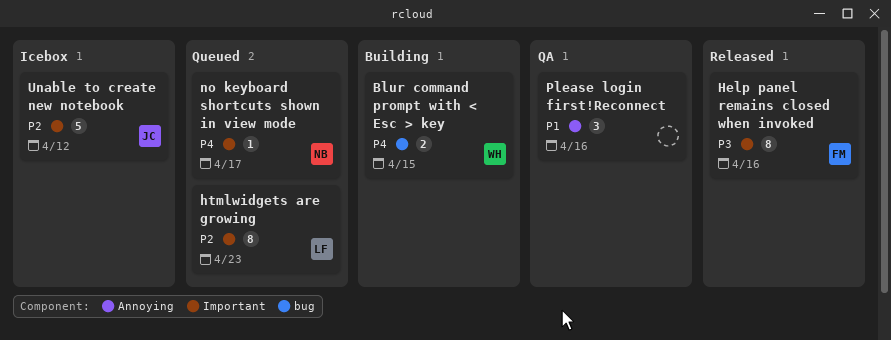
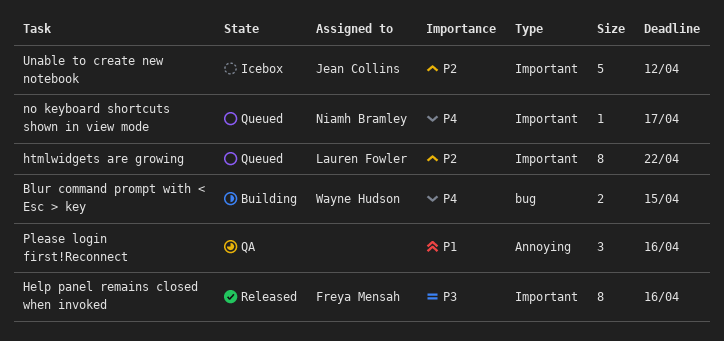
htmlwidgets are growing, due: Apr 23 -> Apr 22

